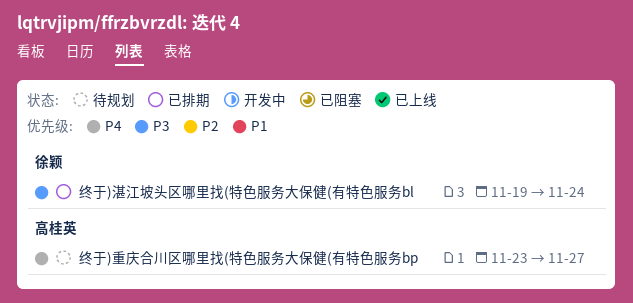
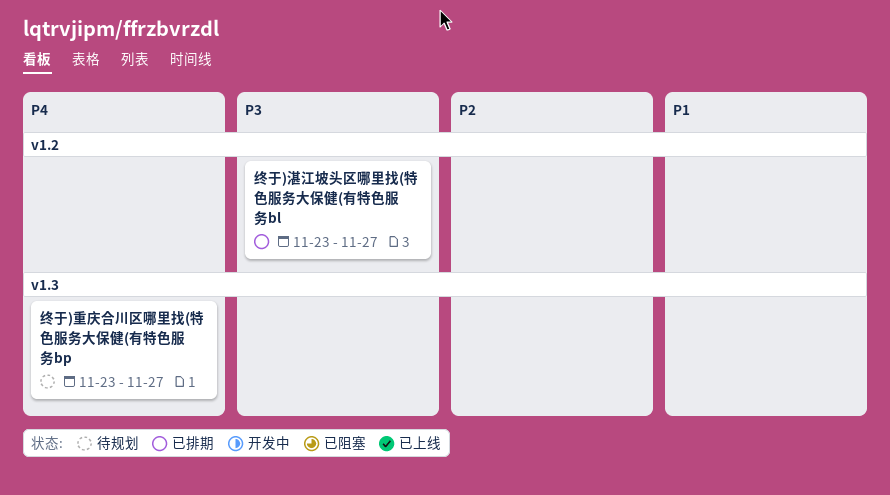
终于)湛江坡头区哪里找(特色服务大保健(有特色服务bl, start: Nov 19 -> Nov 23
终于)湛江坡头区哪里找(特色服务大保健(有特色服务bl, due: Nov 24 -> Nov 27

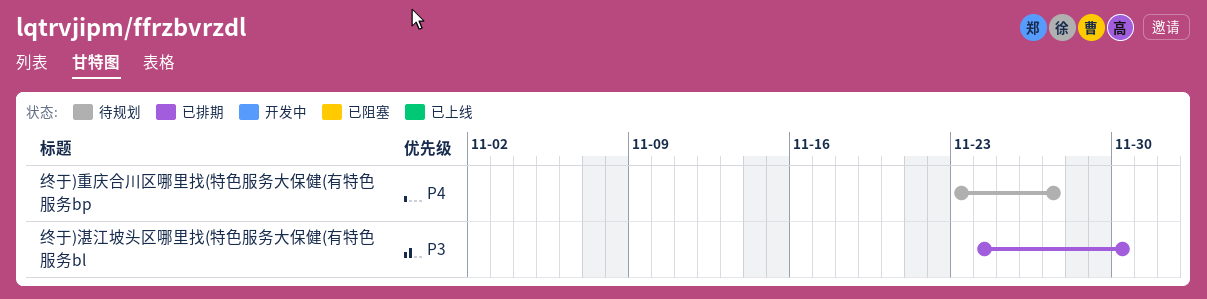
终于)湛江坡头区哪里找(特色服务大保健(有特色服务bl, start: Nov 23 -> Nov 24
终于)湛江坡头区哪里找(特色服务大保健(有特色服务bl, due: Nov 27 -> Nov 30

